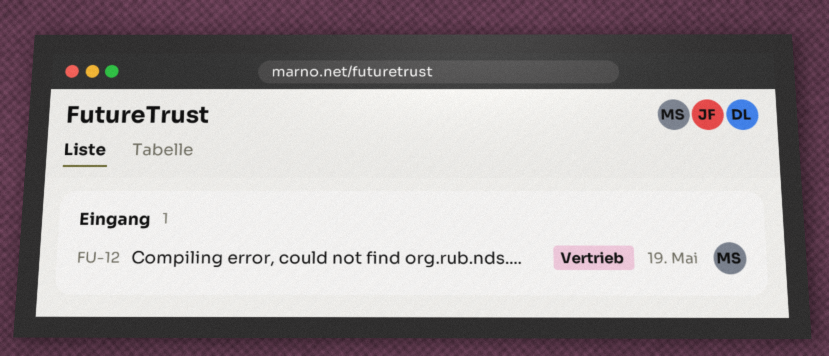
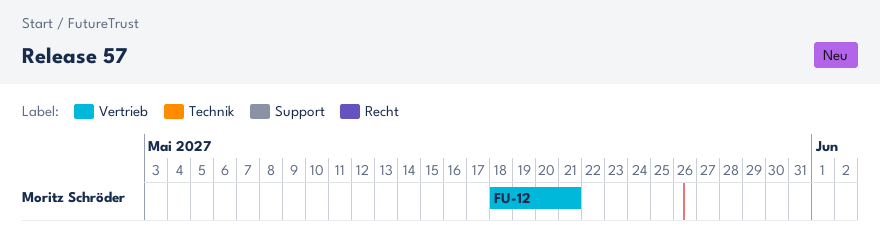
FU-12, due: May 19 -> May 21

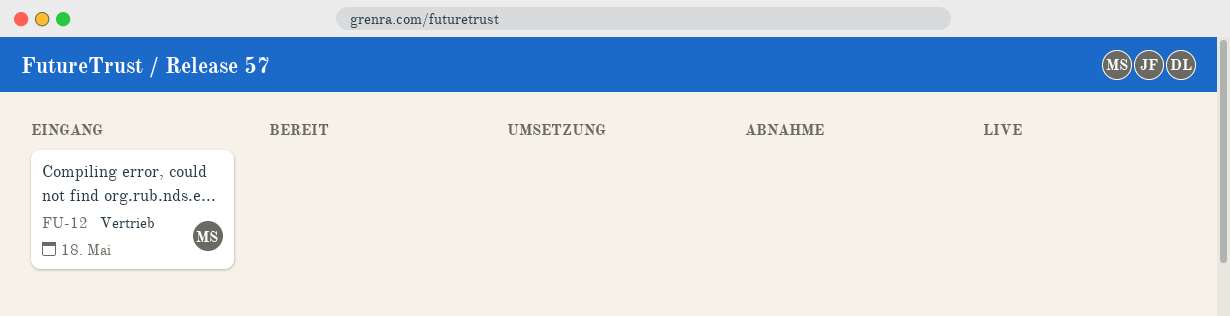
FU-12, due: May 21 -> May 18

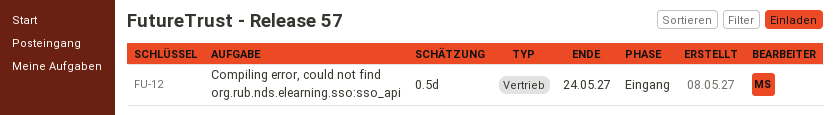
FU-12, due: May 18 -> May 24

